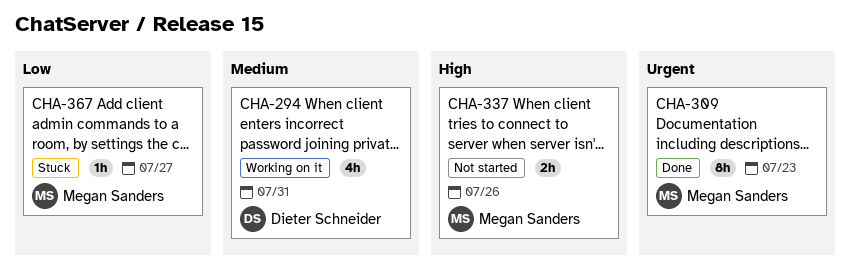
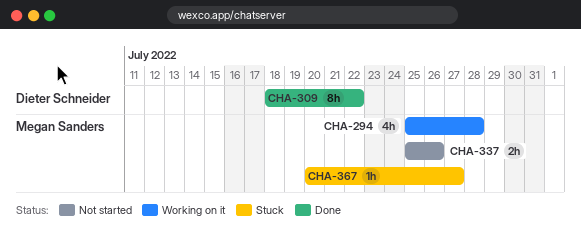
CHA-294, owner: Dieter Schneider -> Megan Sanders
CHA-294, due: Jul 31 -> Jul 28
CHA-309, owner: Megan Sanders -> Dieter Schneider
CHA-309, due: Jul 23 -> Jul 22

